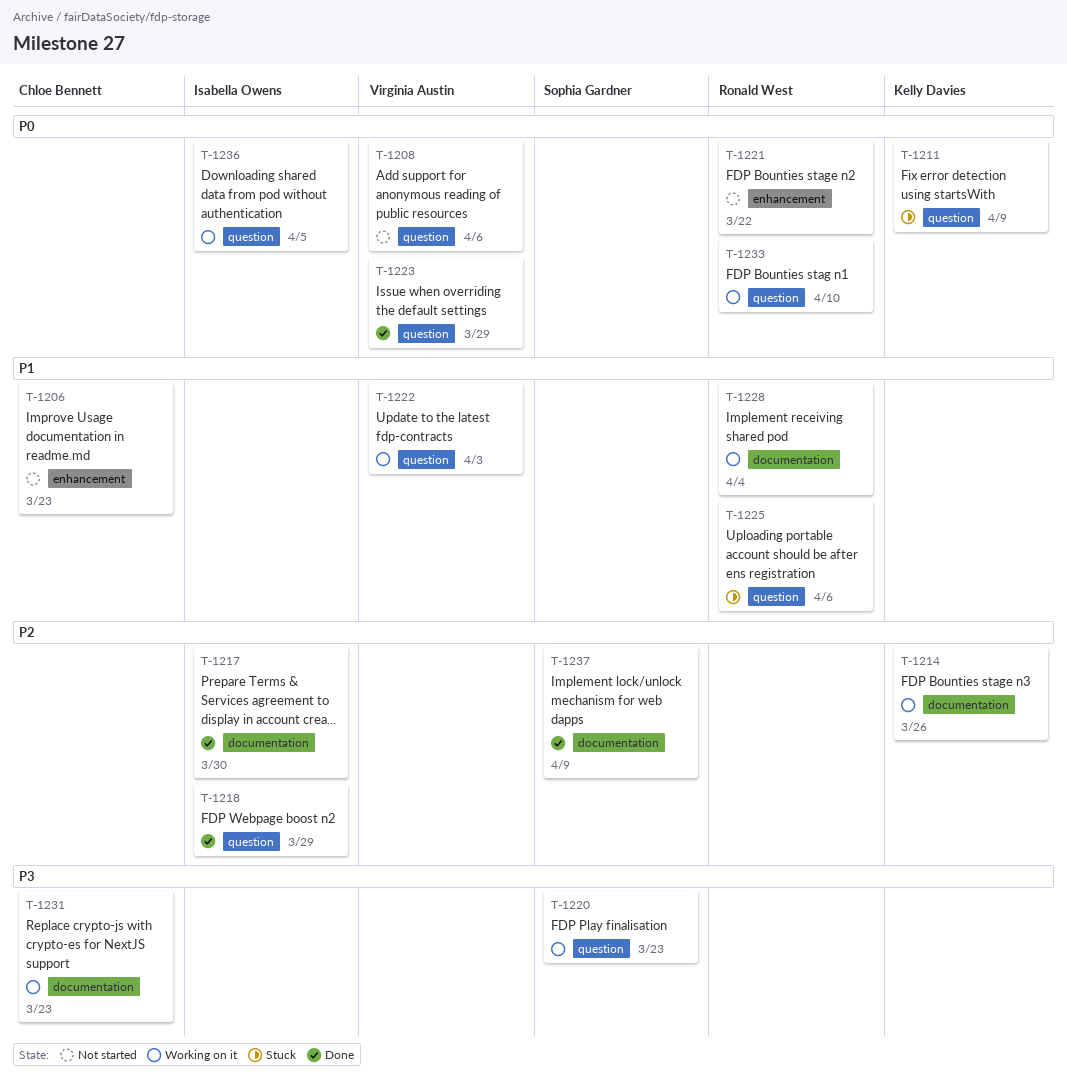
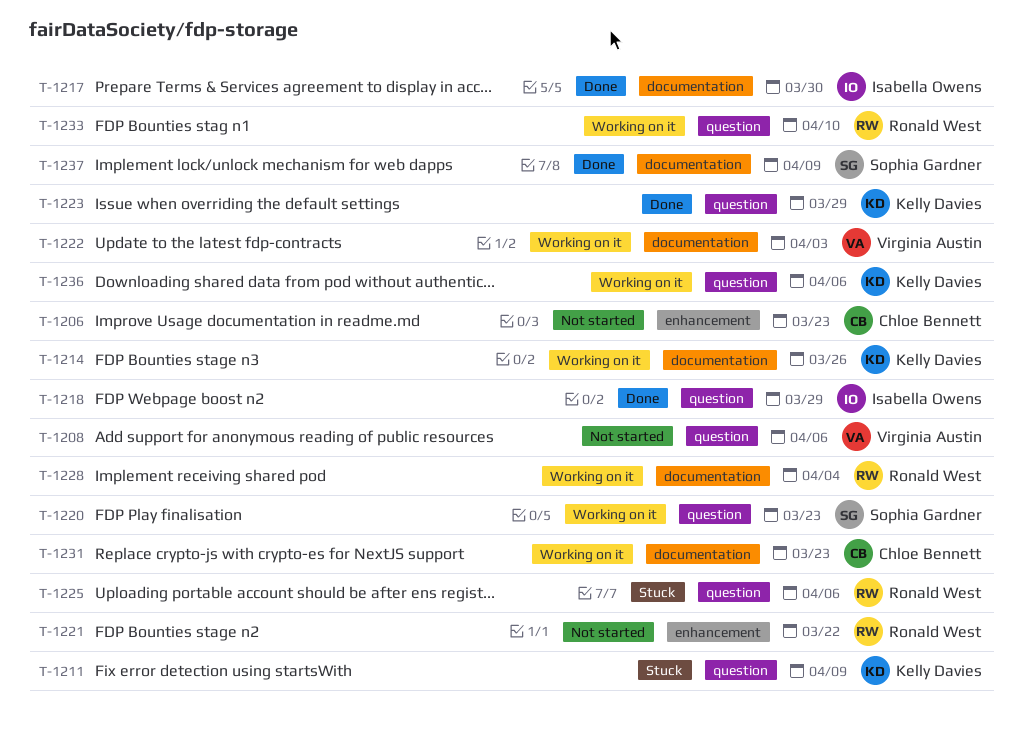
T-1222, label: question -> documentation
T-1223, owner: Virginia Austin -> Kelly Davies
T-1236, owner: Isabella Owens -> Kelly Davies
T-1236, due: Apr 5 -> Apr 6

